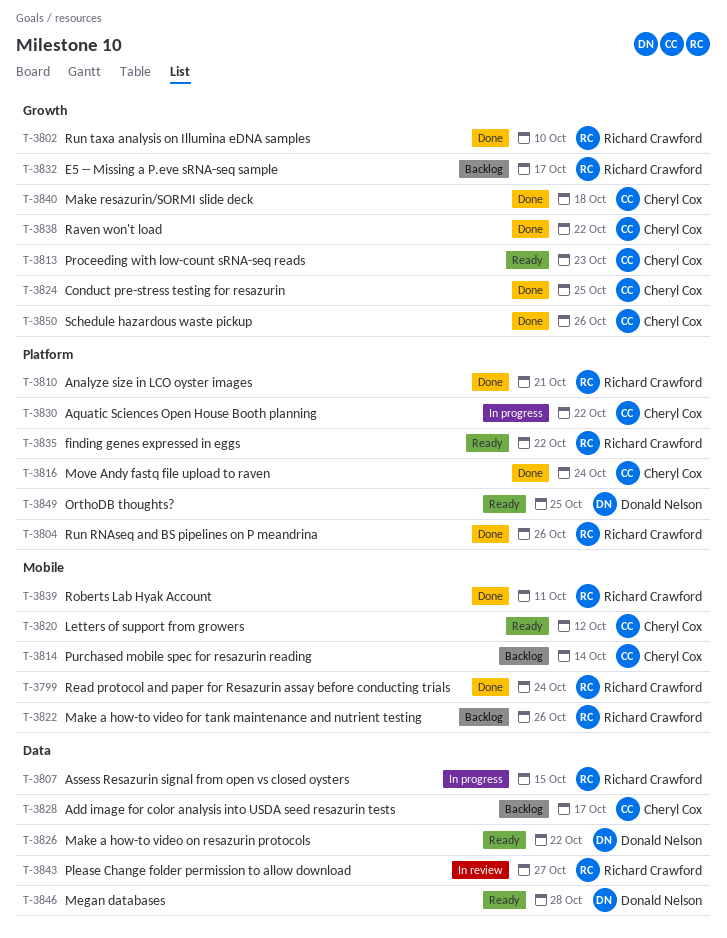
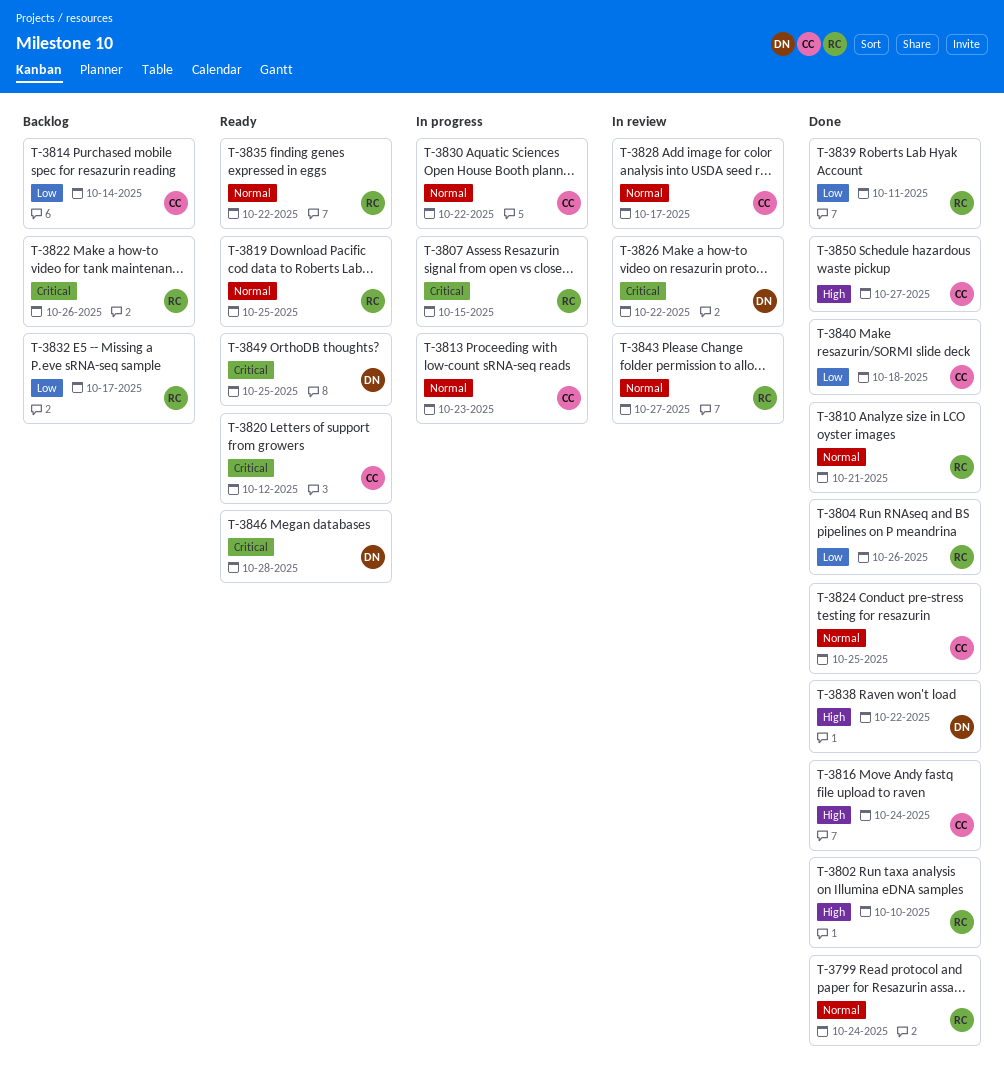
T-3813, status: Ready -> In progress
T-3819: none -> present
T-3826, status: Ready -> In review
T-3828, status: Backlog -> In review
T-3838, owner: Cheryl Cox -> Donald Nelson
T-3850, due: Oct 26 -> Oct 27

